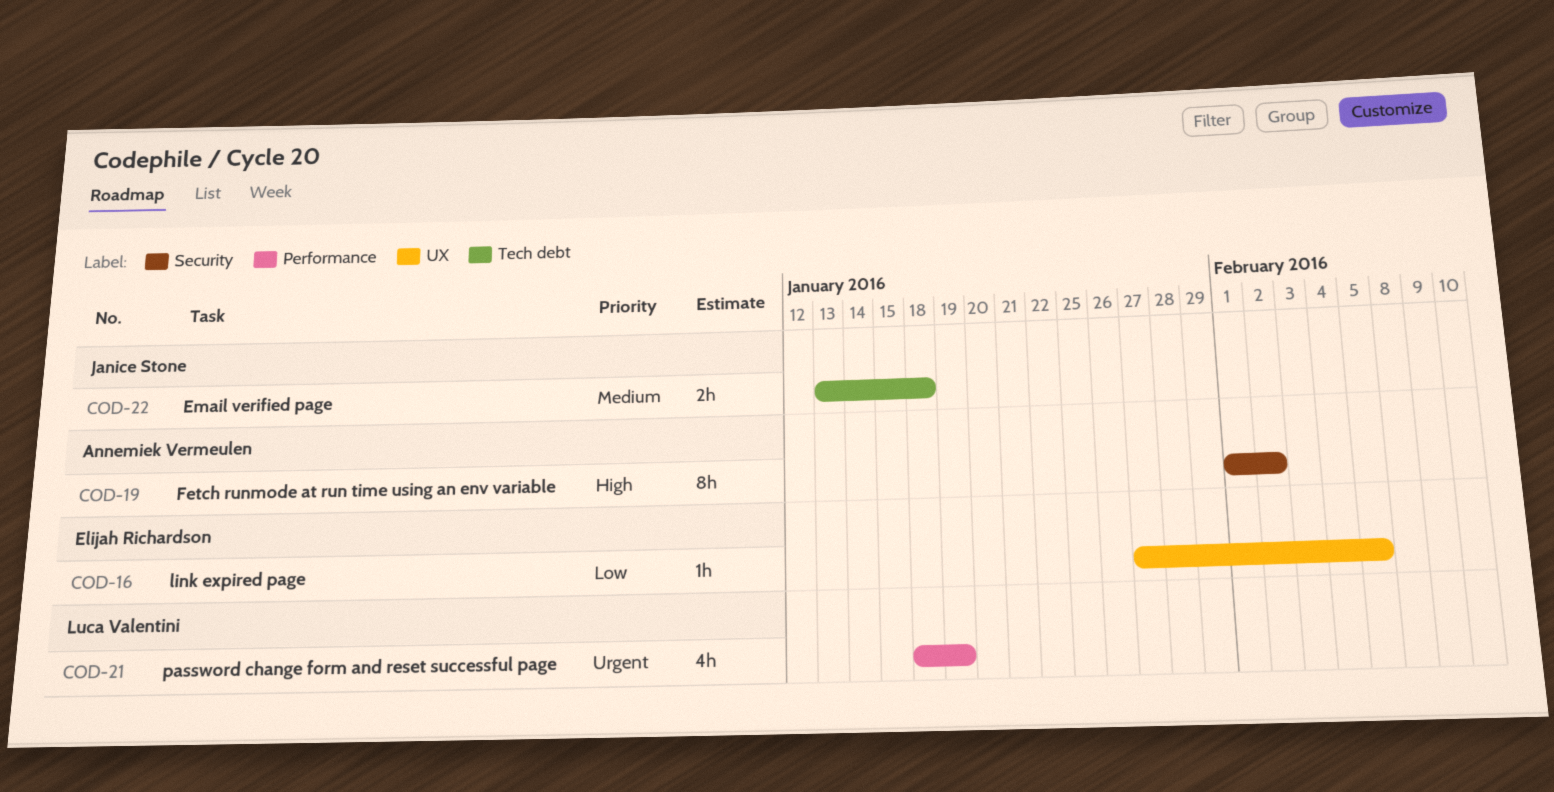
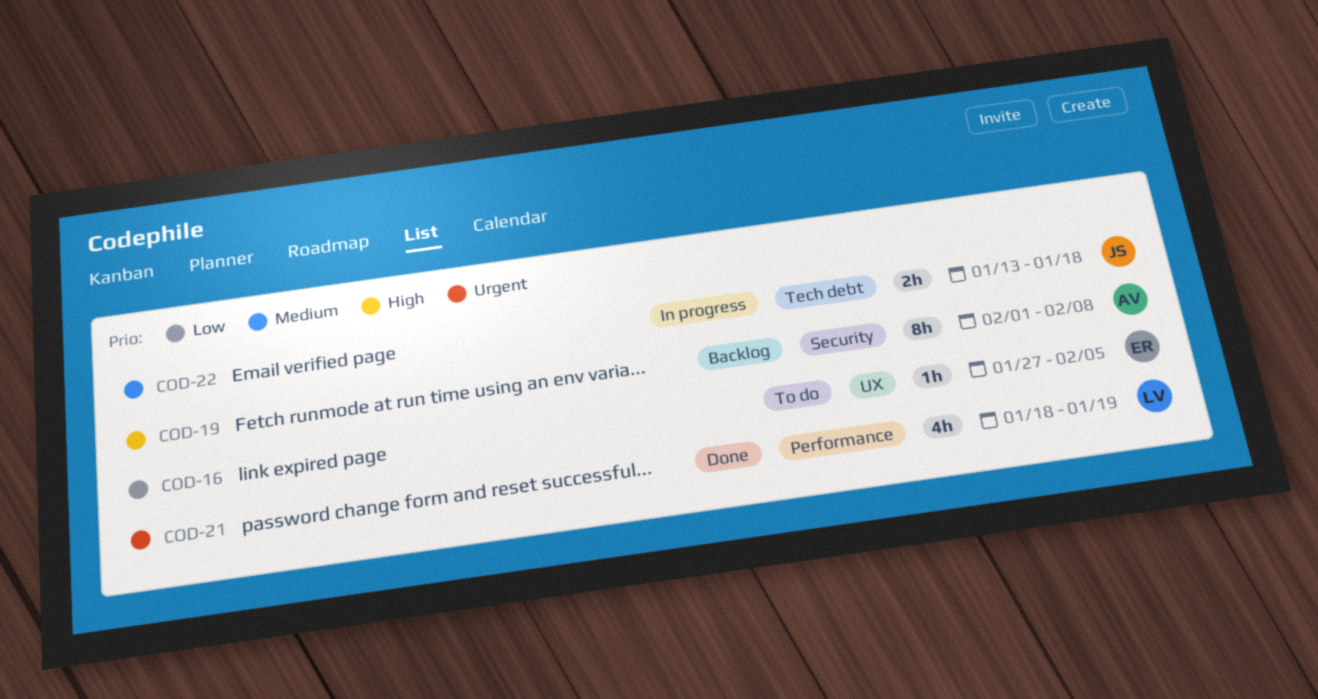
COD-19, due: Feb 2 -> Feb 8

